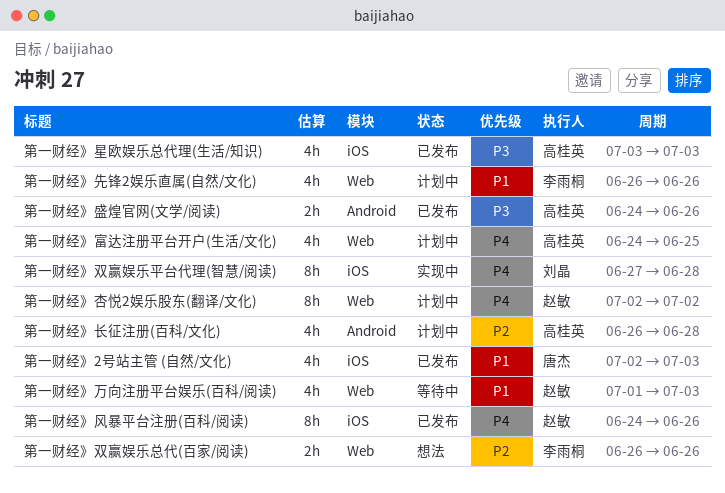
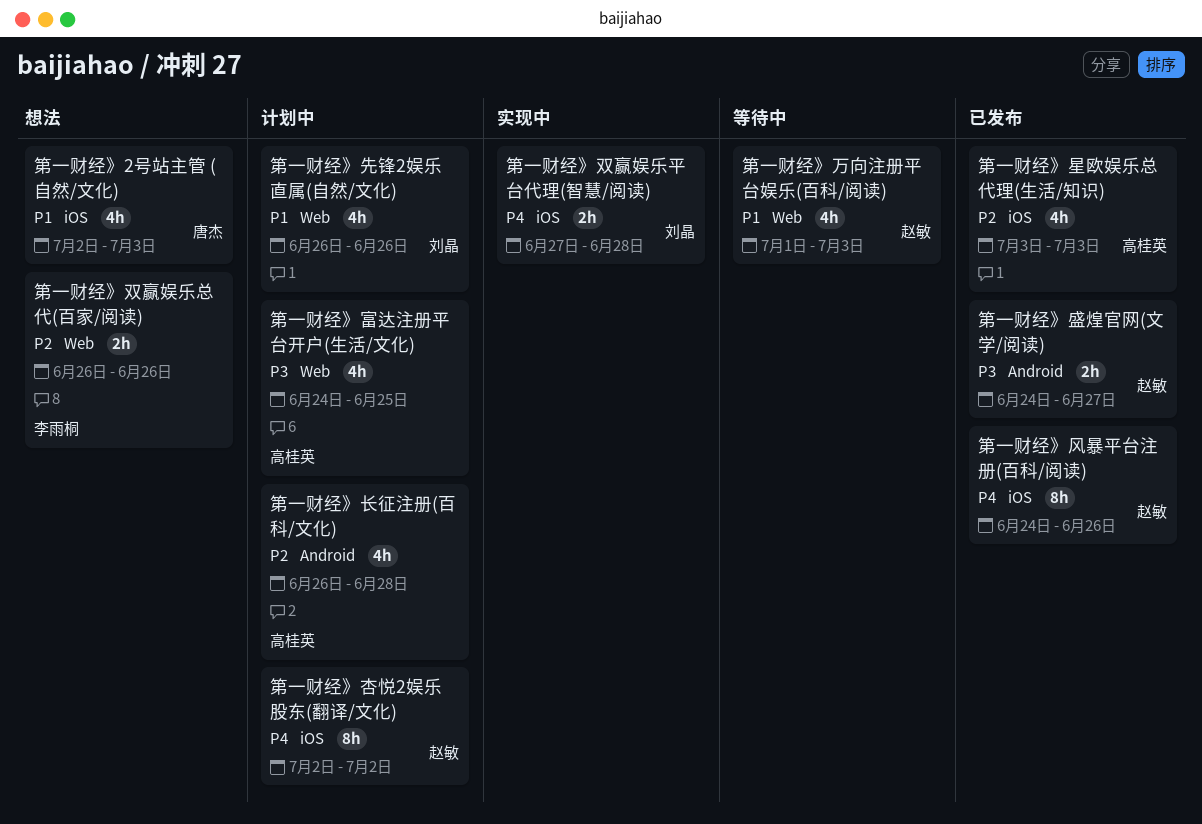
第一财经》2号站主管 (自然/文化), status: 已发布 -> 想法
第一财经》先锋2娱乐直属(自然/文化), owner: 李雨桐 -> 刘晶
第一财经》双赢娱乐平台代理(智慧/阅读), estimate: 8h -> 2h
第一财经》富达注册平台开户(生活/文化), priority: P4 -> P3
第一财经》星欧娱乐总代理(生活/知识), priority: P3 -> P2
第一财经》杏悦2娱乐股东(翻译/文化), label: Web -> iOS
第一财经》盛煌官网(文学/阅读), owner: 高桂英 -> 赵敏
第一财经》盛煌官网(文学/阅读), due: Jun 26 -> Jun 27

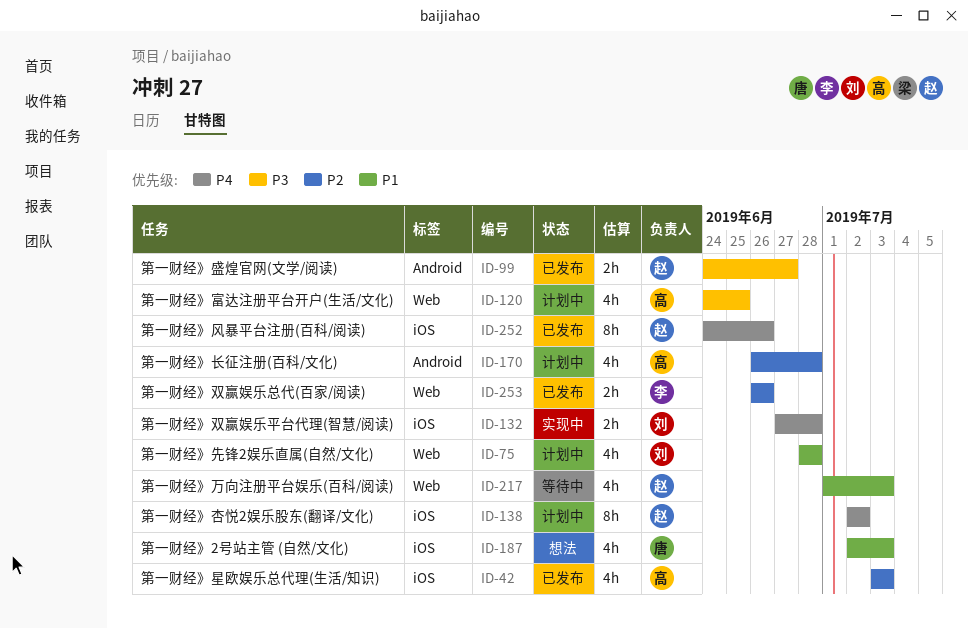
第一财经》先锋2娱乐直属(自然/文化), start: Jun 26 -> Jun 28
第一财经》先锋2娱乐直属(自然/文化), due: Jun 26 -> Jun 28
第一财经》双赢娱乐总代(百家/阅读), status: 想法 -> 已发布

